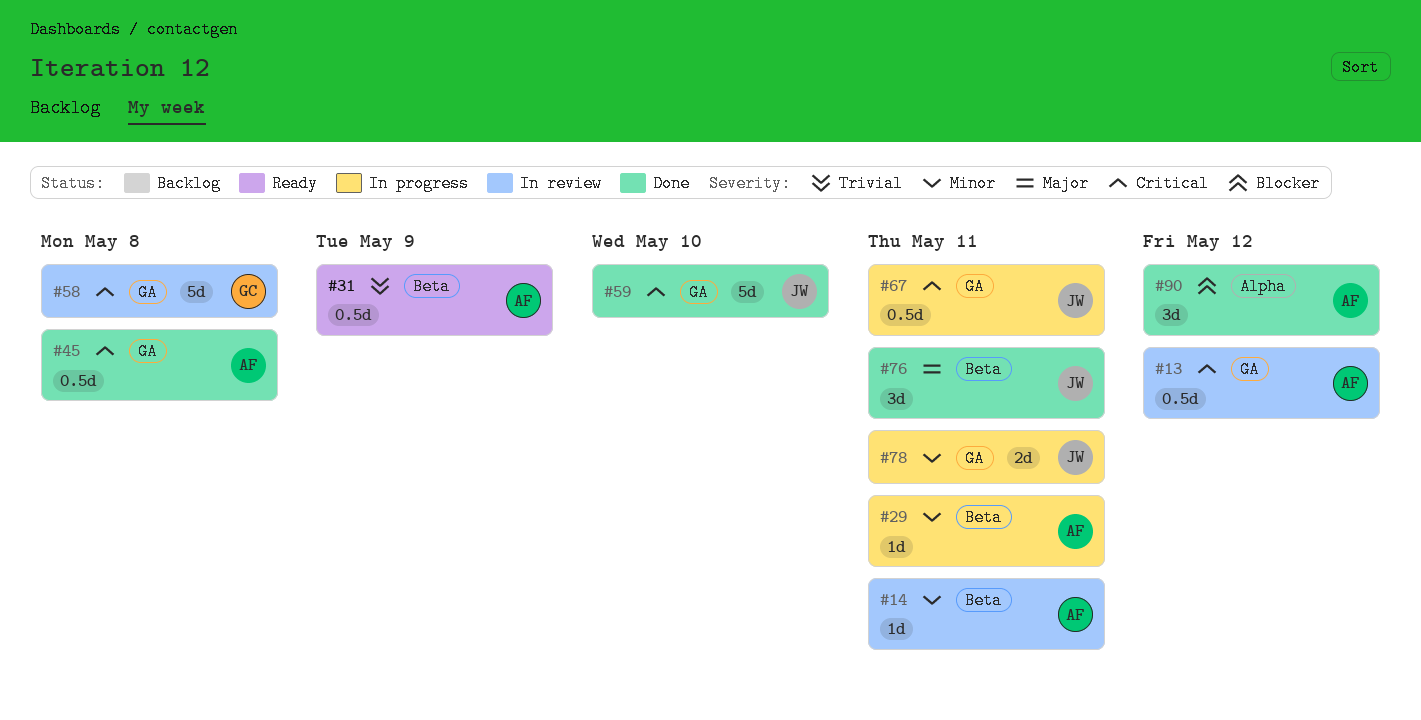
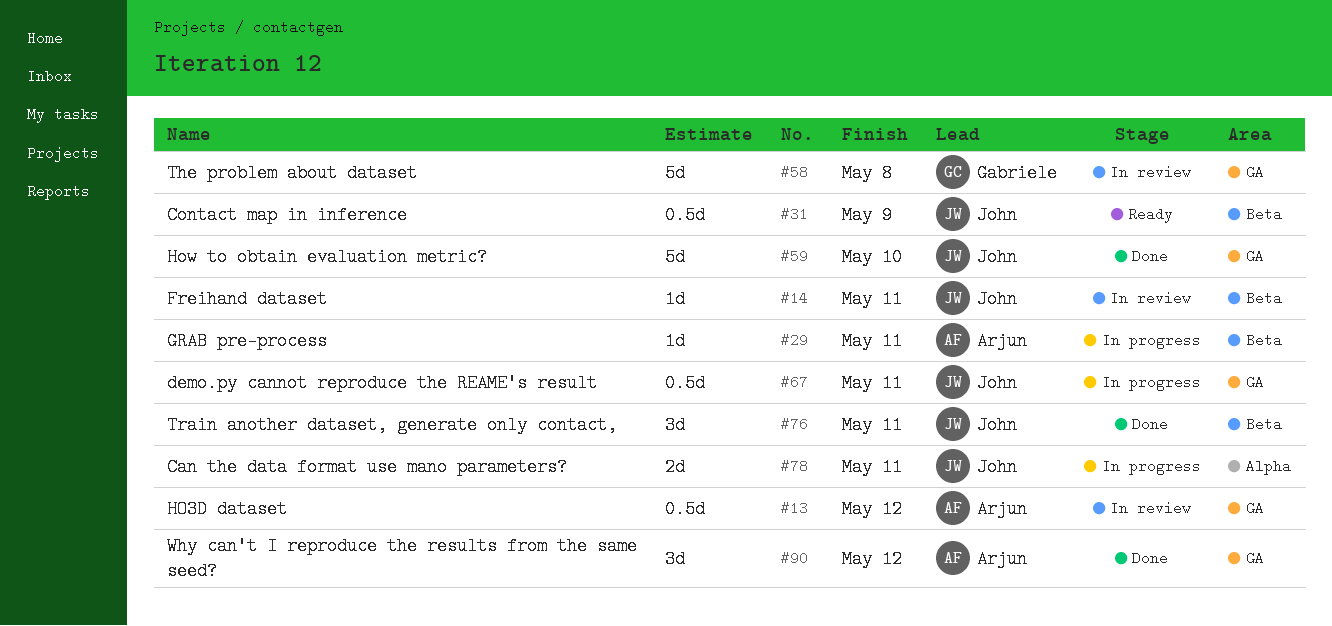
#14, owner: Arjun -> John
#31, owner: Arjun -> John
#45: present -> none
#78, label: GA -> Alpha
#90, label: Alpha -> GA

